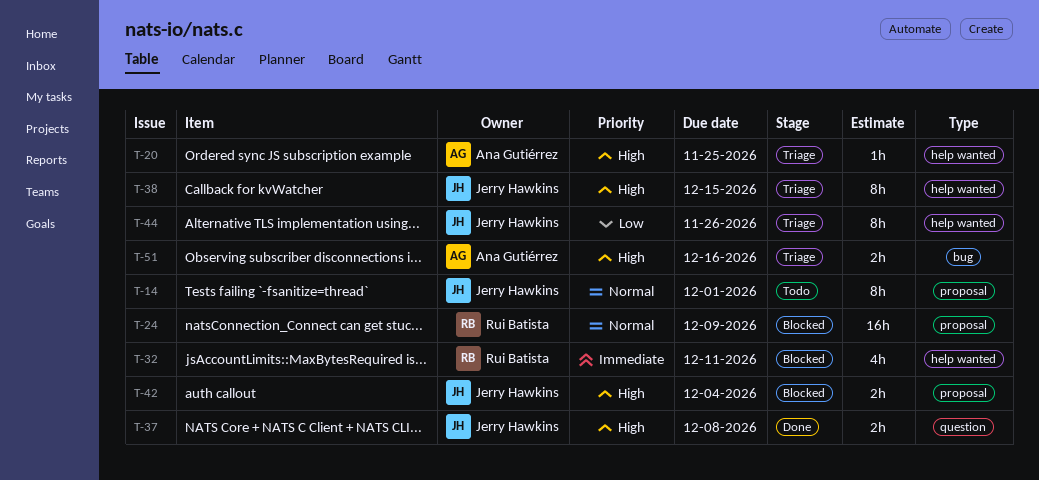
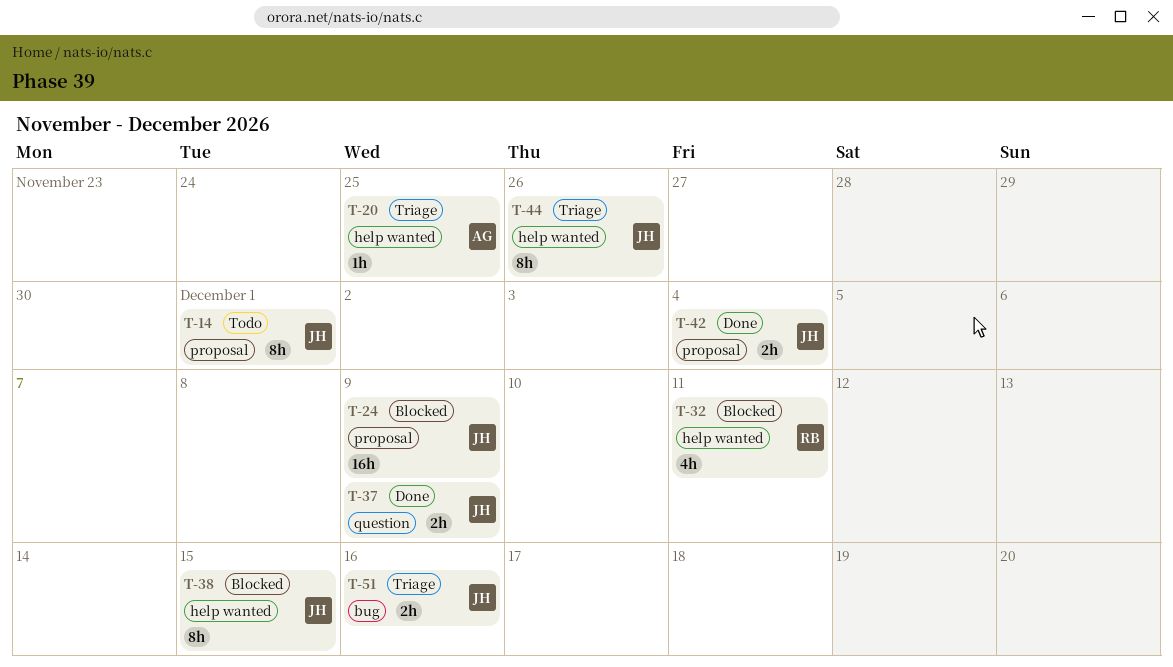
T-24, owner: Rui Batista -> Jerry Hawkins
T-37, due: Dec 8 -> Dec 9
T-38, status: Triage -> Blocked
T-42, status: Blocked -> Done
T-51, owner: Ana Gutiérrez -> Jerry Hawkins

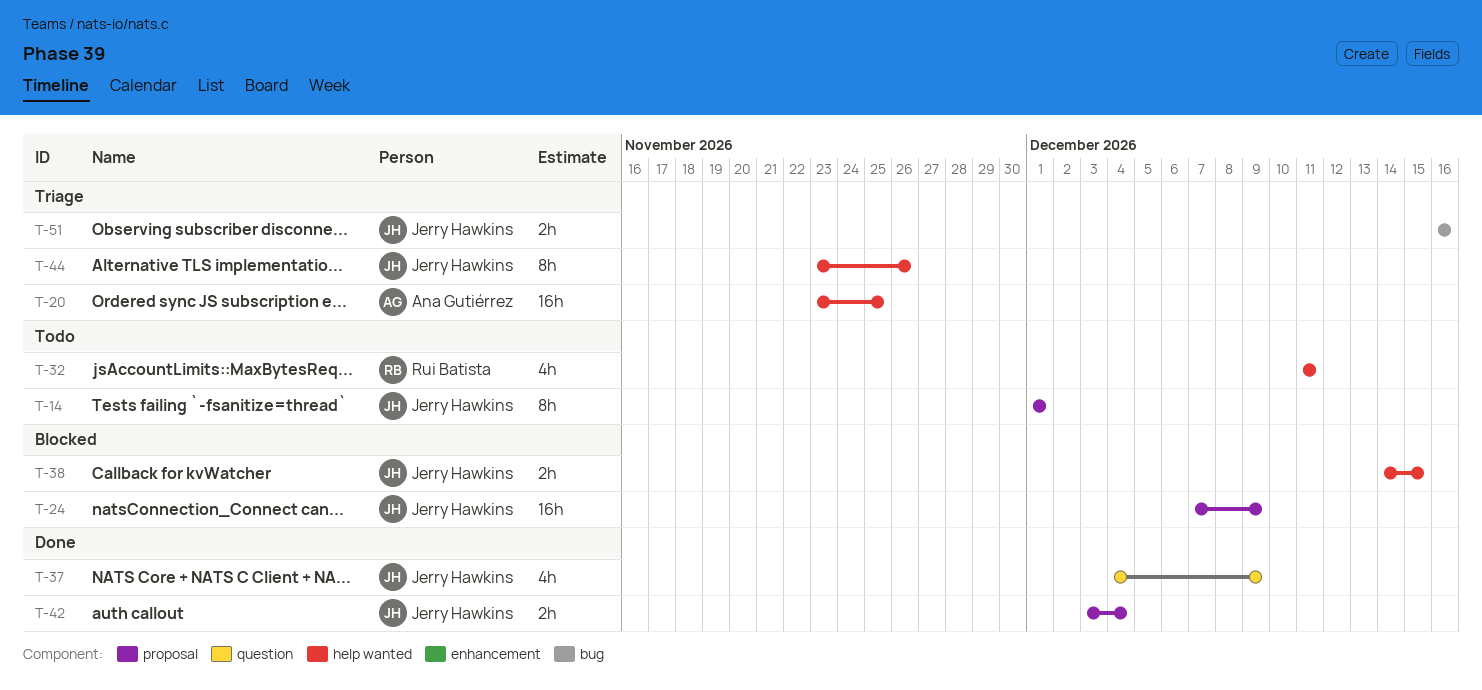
T-20, estimate: 1h -> 16h
T-32, status: Blocked -> Todo
T-37, estimate: 2h -> 4h
T-38, estimate: 8h -> 2h

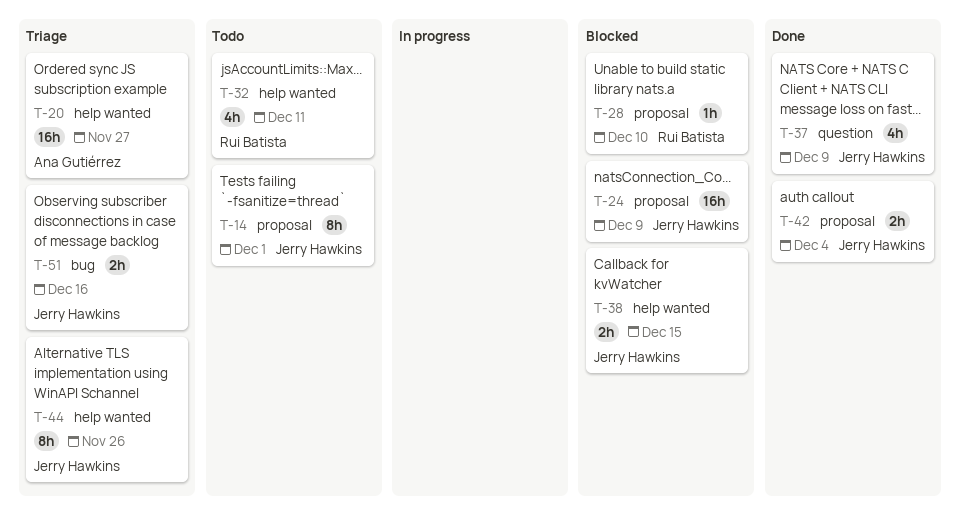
T-20, due: Nov 25 -> Nov 27
T-28: none -> present

